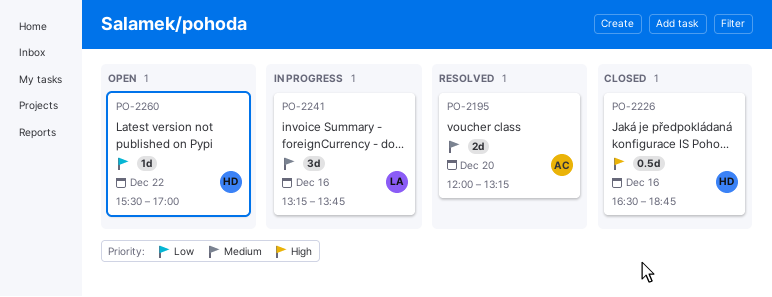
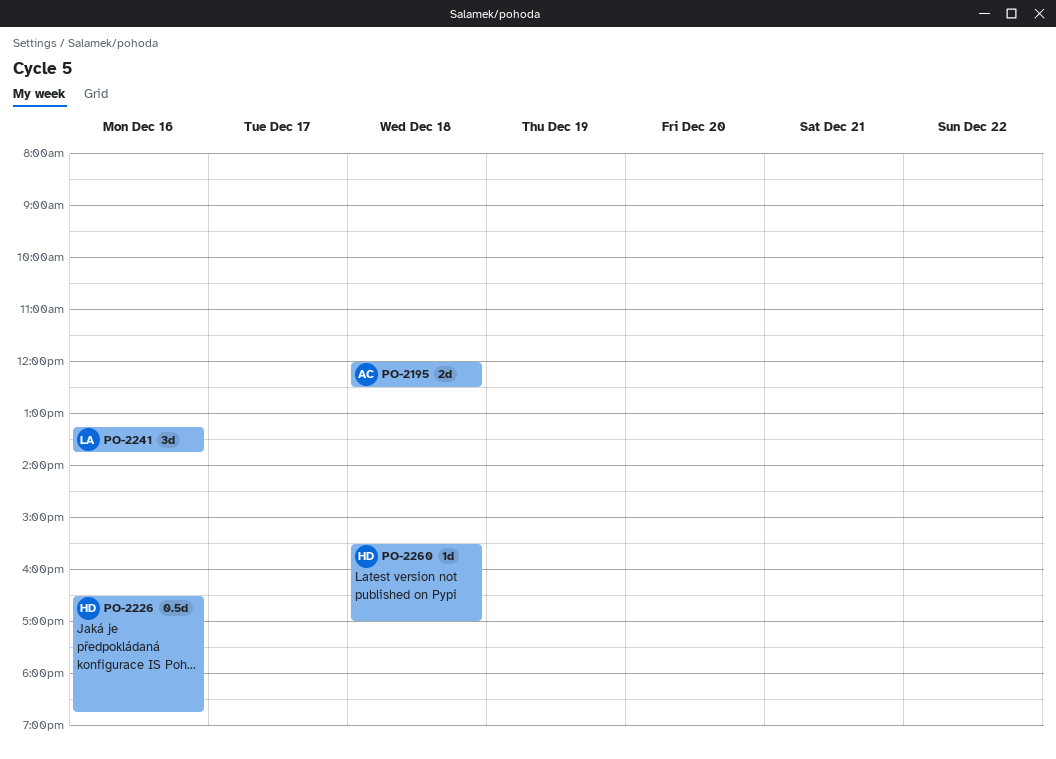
PO-2195, day: Dec 20 -> Dec 18
PO-2195, ends: 13:15 -> 12:30
PO-2260, day: Dec 22 -> Dec 18

